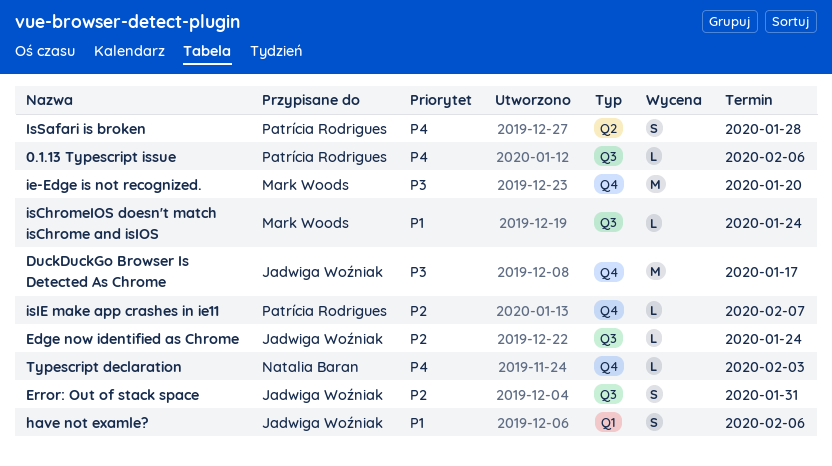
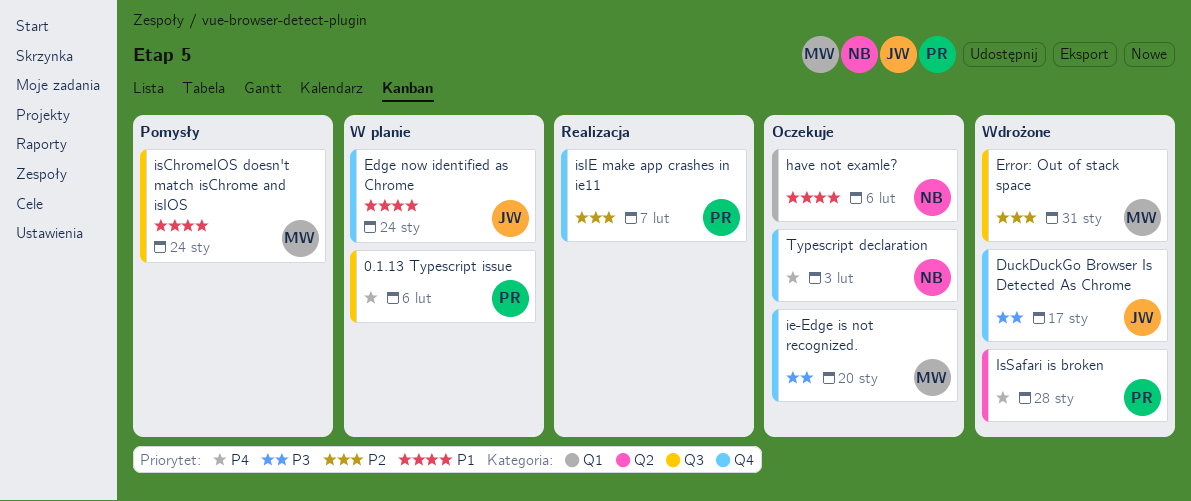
Edge now identified as Chrome, priority: P2 -> P1
Edge now identified as Chrome, label: Q3 -> Q4
Error: Out of stack space, owner: Jadwiga Woźniak -> Mark Woods
have not examle?, owner: Jadwiga Woźniak -> Natalia Baran

